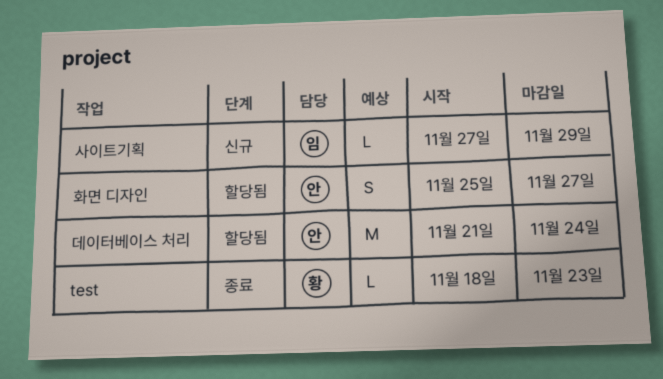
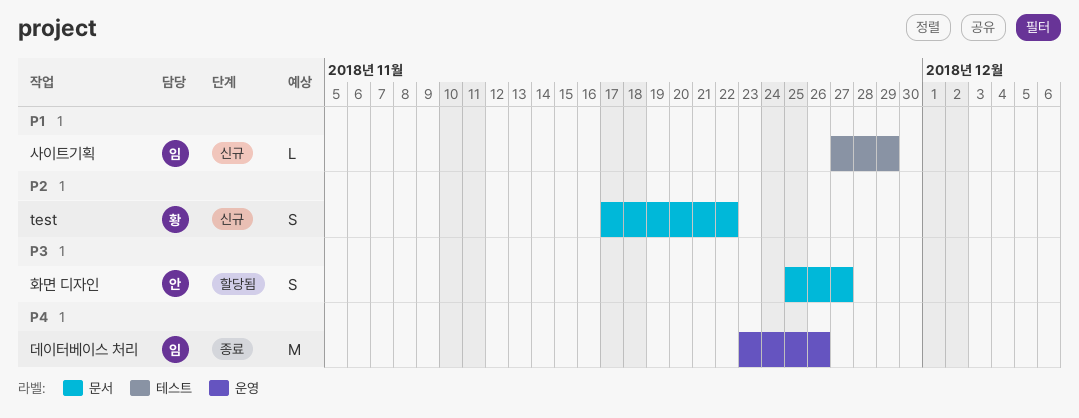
test, status: 종료 -> 신규
test, estimate: L -> S
test, start: Nov 18 -> Nov 17
test, due: Nov 23 -> Nov 22
데이터베이스 처리, status: 할당됨 -> 종료
데이터베이스 처리, owner: 안 -> 임
데이터베이스 처리, start: Nov 21 -> Nov 23
데이터베이스 처리, due: Nov 24 -> Nov 26

